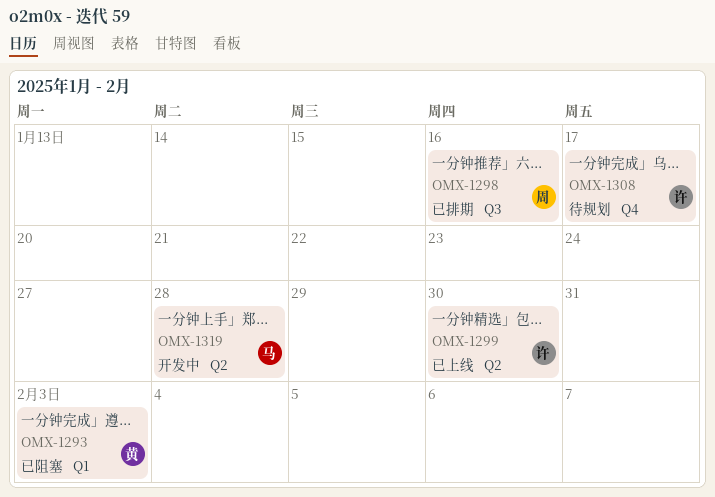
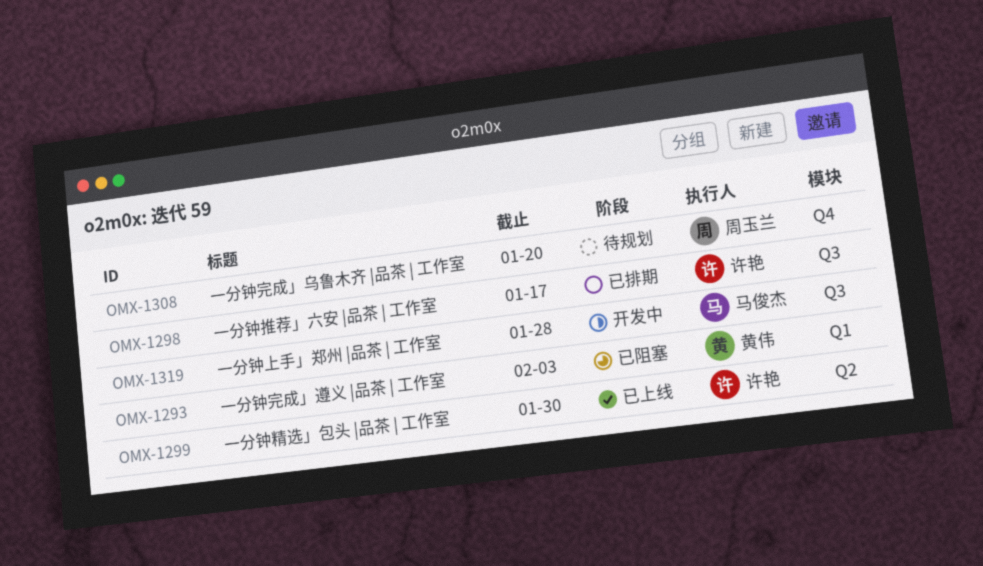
OMX-1298, owner: 周玉兰 -> 许艳
OMX-1298, due: Jan 16 -> Jan 17
OMX-1308, owner: 许艳 -> 周玉兰
OMX-1308, due: Jan 17 -> Jan 20
OMX-1319, label: Q2 -> Q3

